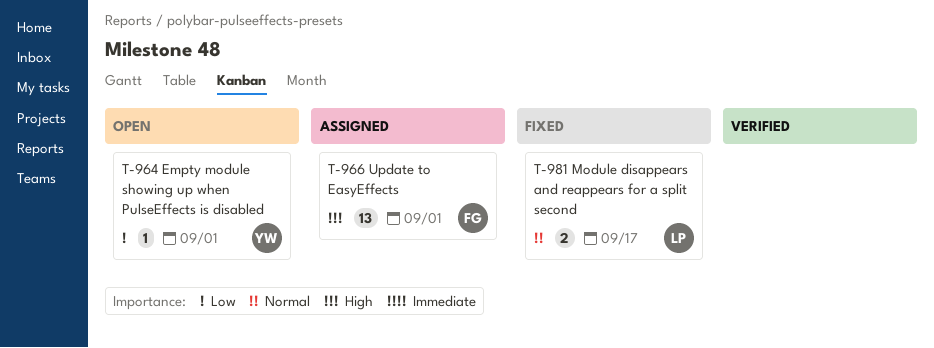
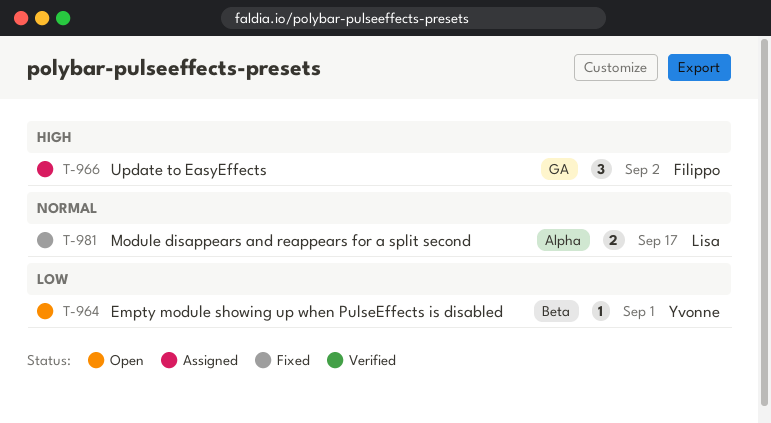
T-966, estimate: 13 -> 3
T-966, due: Sep 1 -> Sep 2

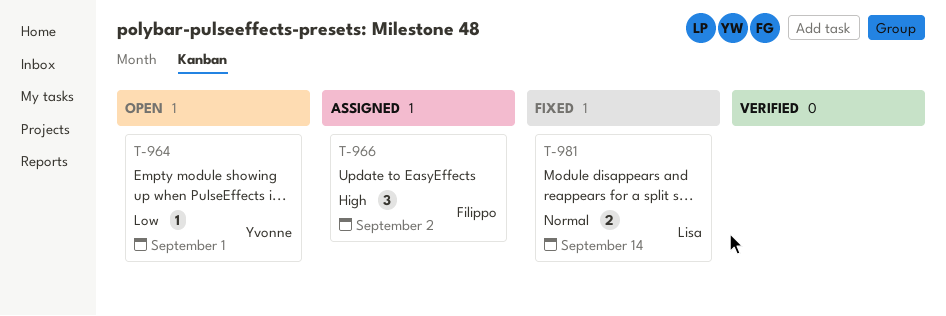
T-981, due: Sep 17 -> Sep 14

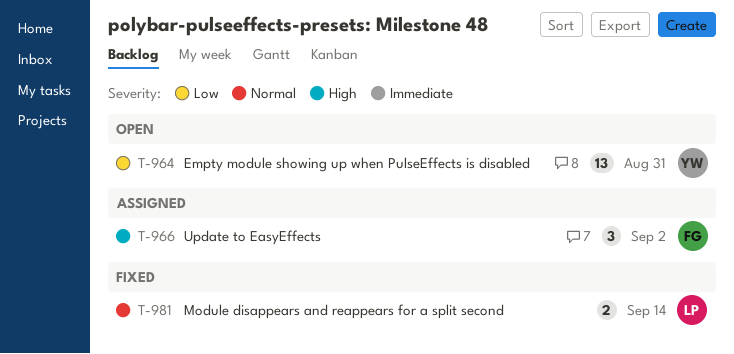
T-964, estimate: 1 -> 13
T-964, due: Sep 1 -> Aug 31

